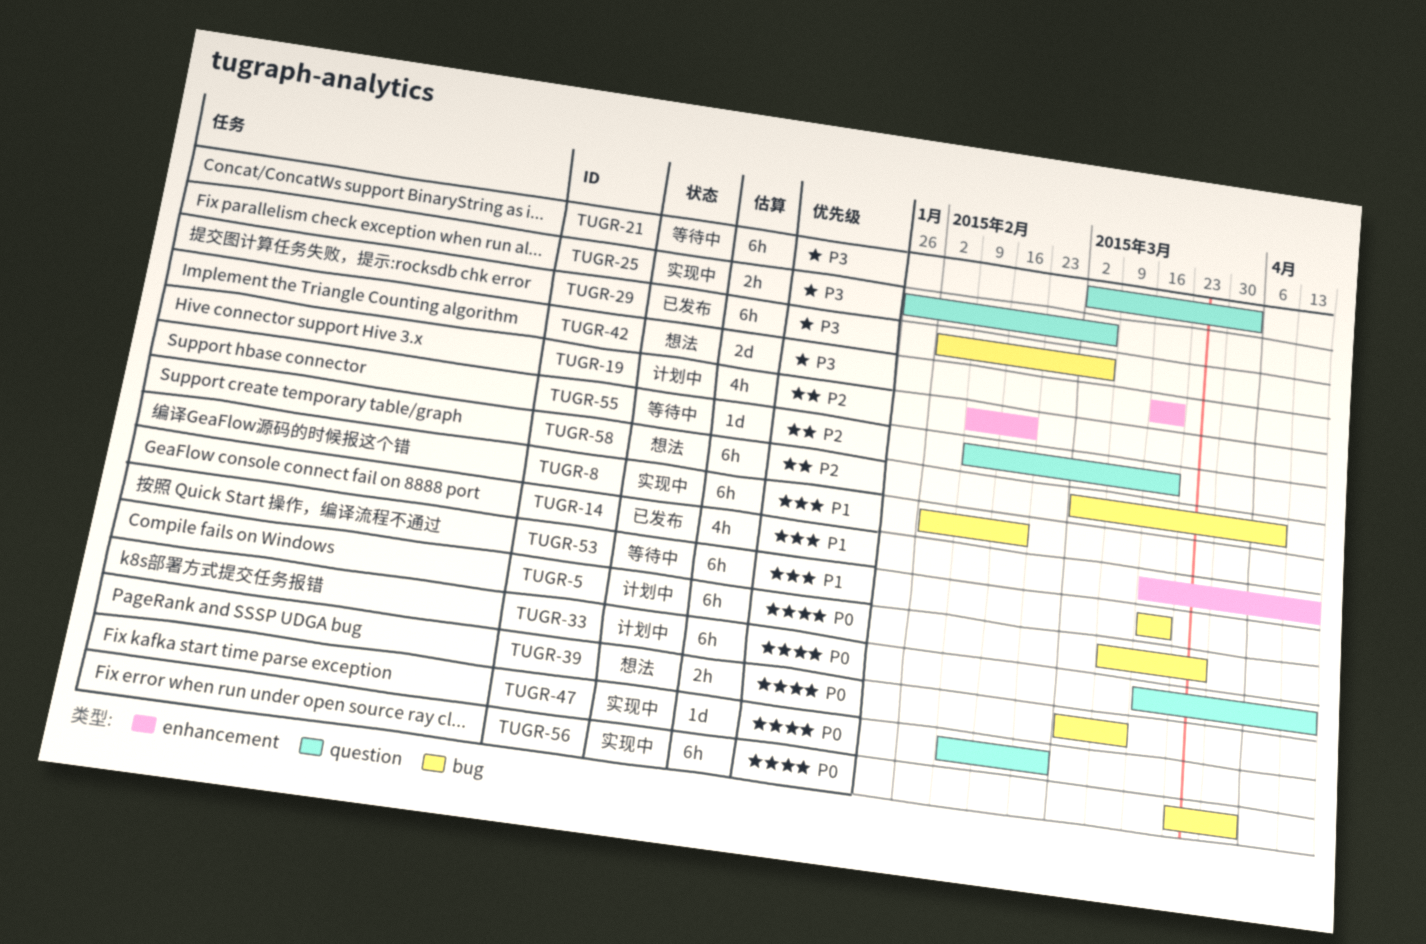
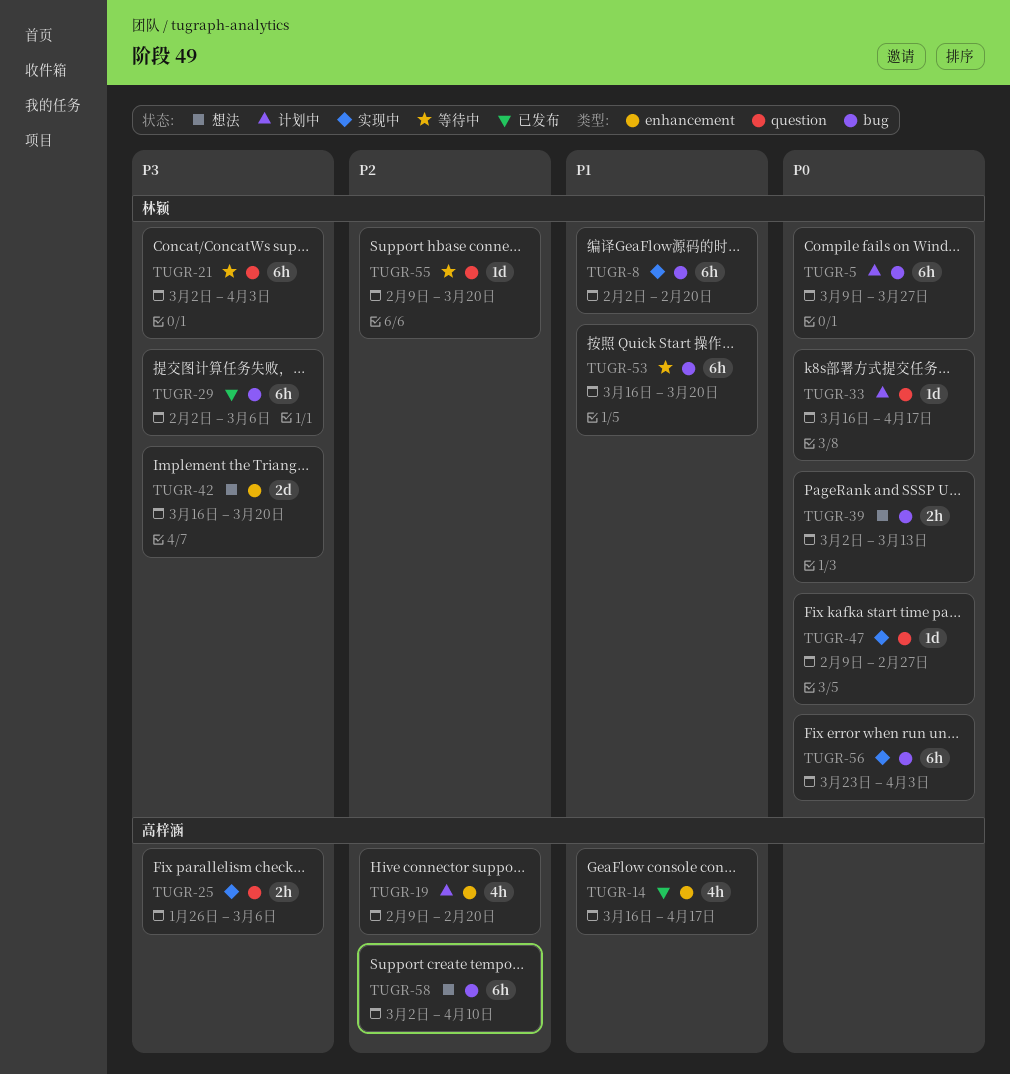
TUGR-33, estimate: 6h -> 1d

